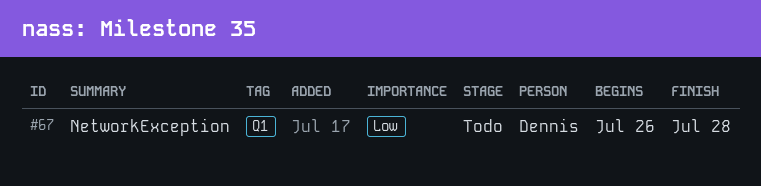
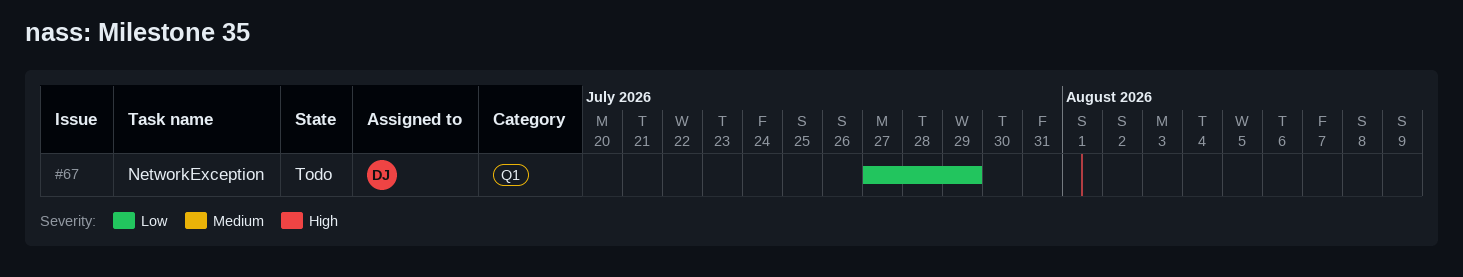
#67, start: Jul 26 -> Jul 27
#67, due: Jul 28 -> Jul 29

